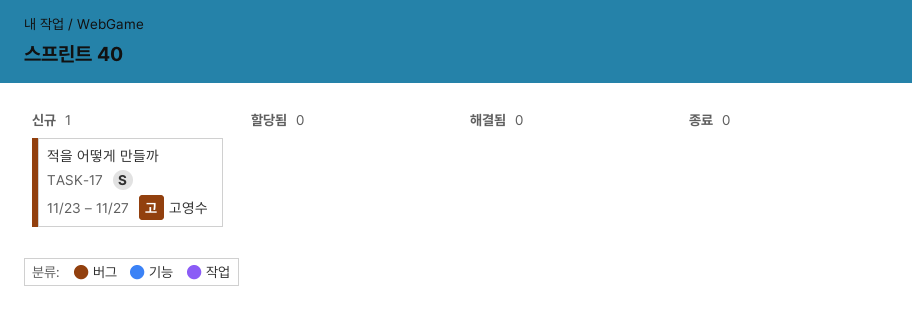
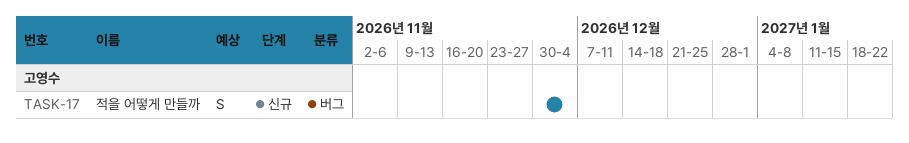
TASK-17, start: Nov 23 -> Nov 30
TASK-17, due: Nov 27 -> Dec 4

